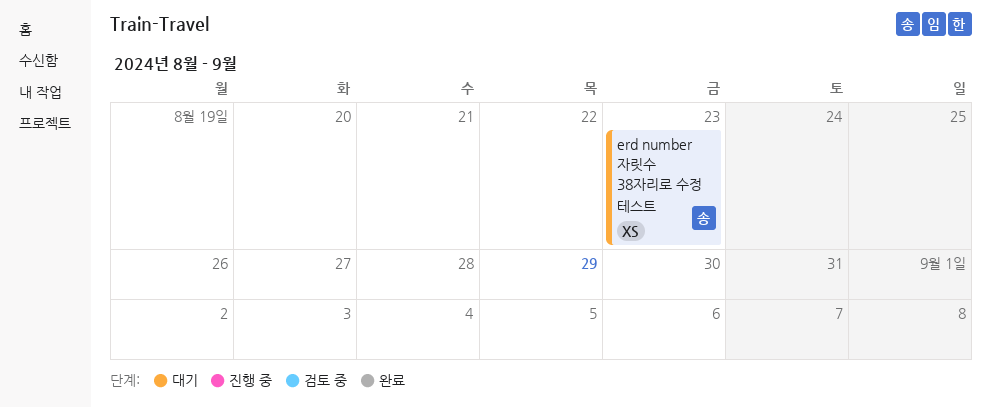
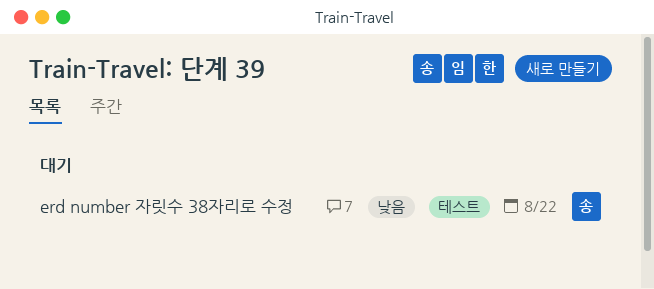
erd number 자릿수 38자리로 수정, due: Aug 23 -> Aug 22

